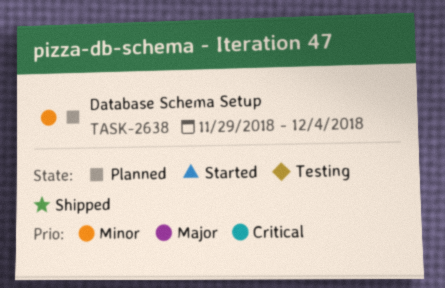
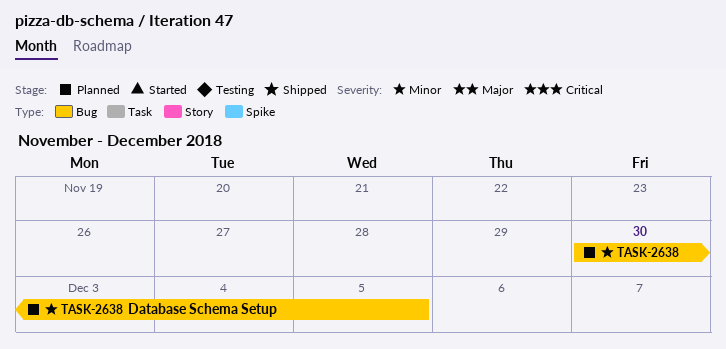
TASK-2638, start: Nov 29 -> Nov 30
TASK-2638, due: Dec 4 -> Dec 5

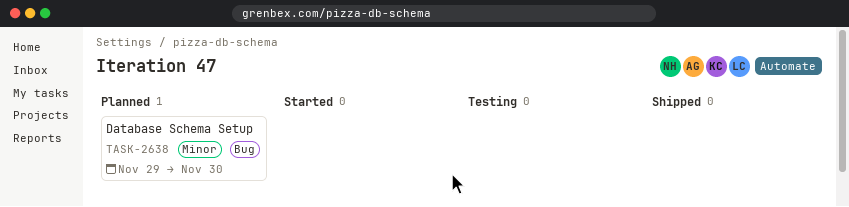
TASK-2638, start: Nov 30 -> Nov 29
TASK-2638, due: Dec 5 -> Nov 30

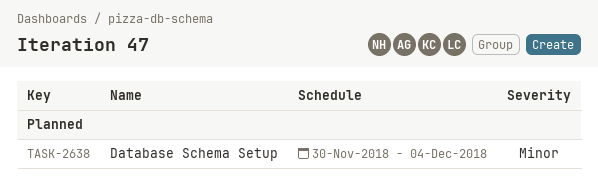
TASK-2638, start: Nov 29 -> Nov 30
TASK-2638, due: Nov 30 -> Dec 4

